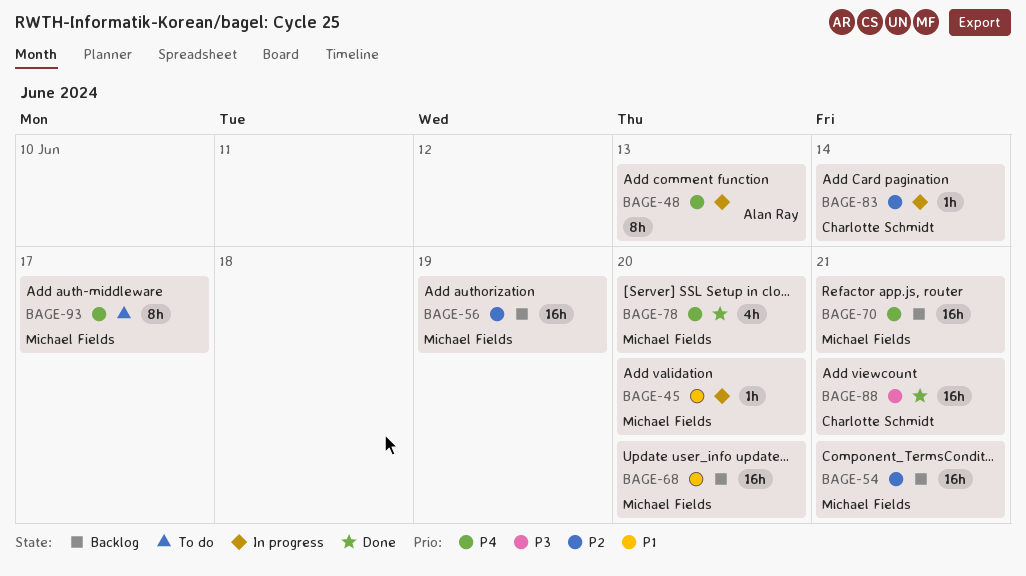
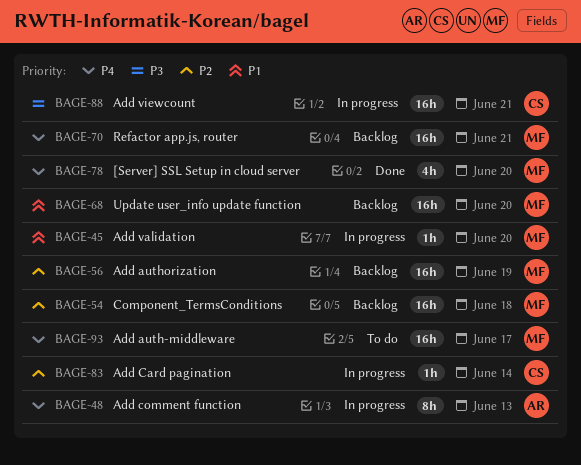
BAGE-54, due: Jun 21 -> Jun 18
BAGE-88, status: Done -> In progress
BAGE-93, estimate: 8h -> 16h

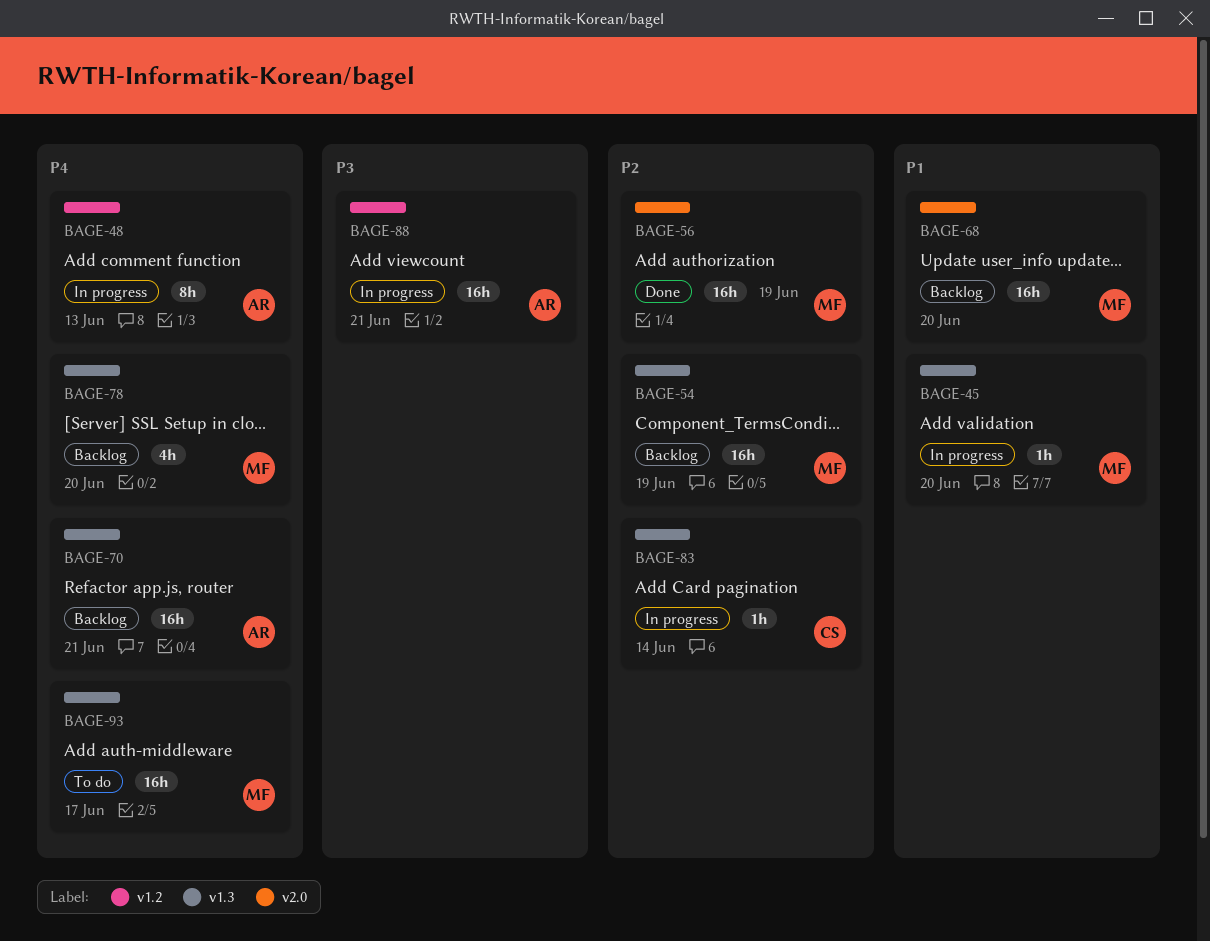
BAGE-54, due: Jun 18 -> Jun 19
BAGE-56, status: Backlog -> Done
BAGE-70, owner: MF -> AR
BAGE-78, status: Done -> Backlog
BAGE-88, owner: CS -> AR

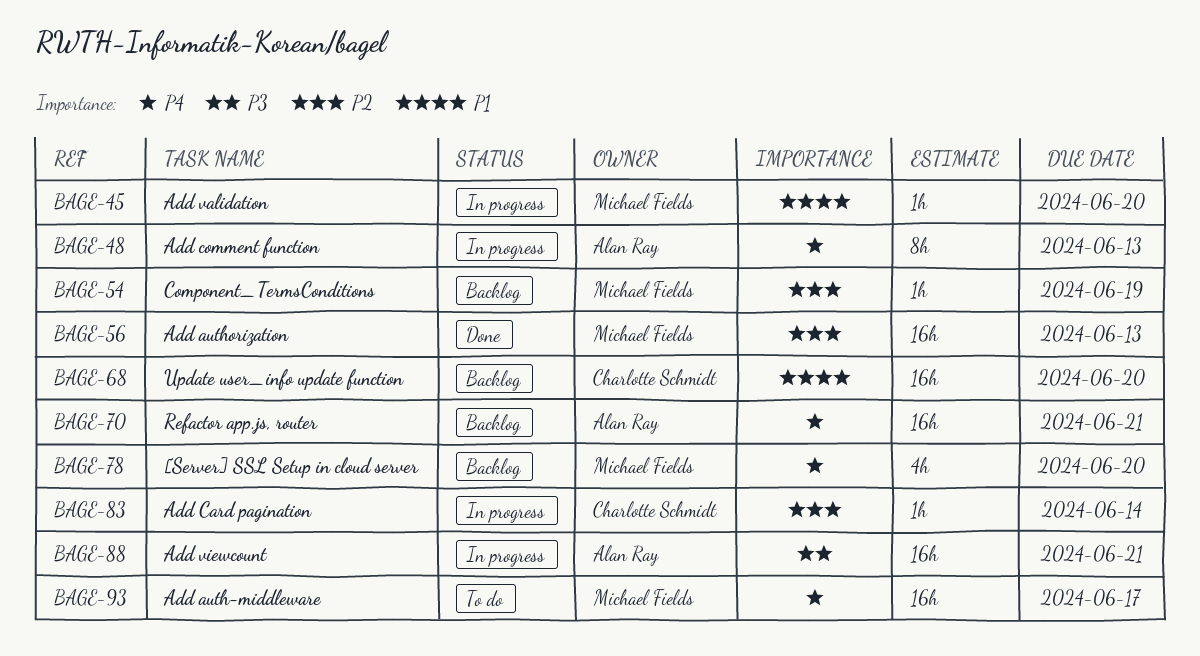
BAGE-54, estimate: 16h -> 1h
BAGE-56, due: Jun 19 -> Jun 13
BAGE-68, owner: Michael Fields -> Charlotte Schmidt

